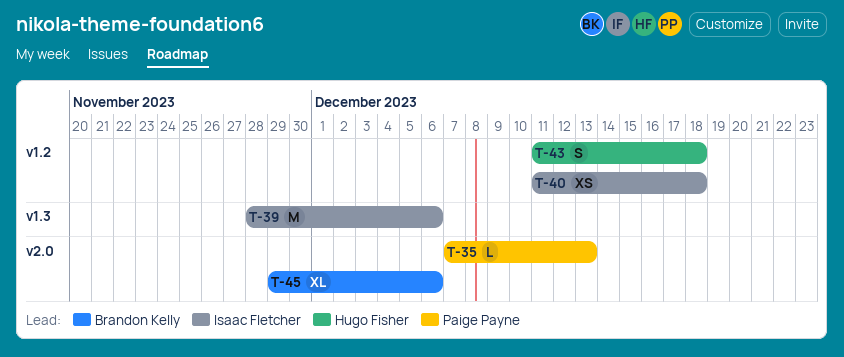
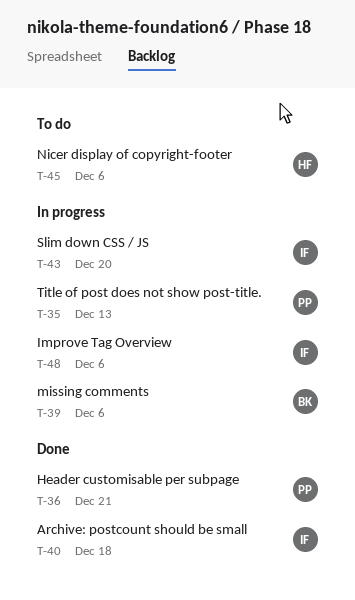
T-36: none -> present
T-39, owner: Isaac Fletcher -> Brandon Kelly
T-43, owner: Hugo Fisher -> Isaac Fletcher
T-43, due: Dec 18 -> Dec 20
T-45, owner: Brandon Kelly -> Hugo Fisher
T-48: none -> present

